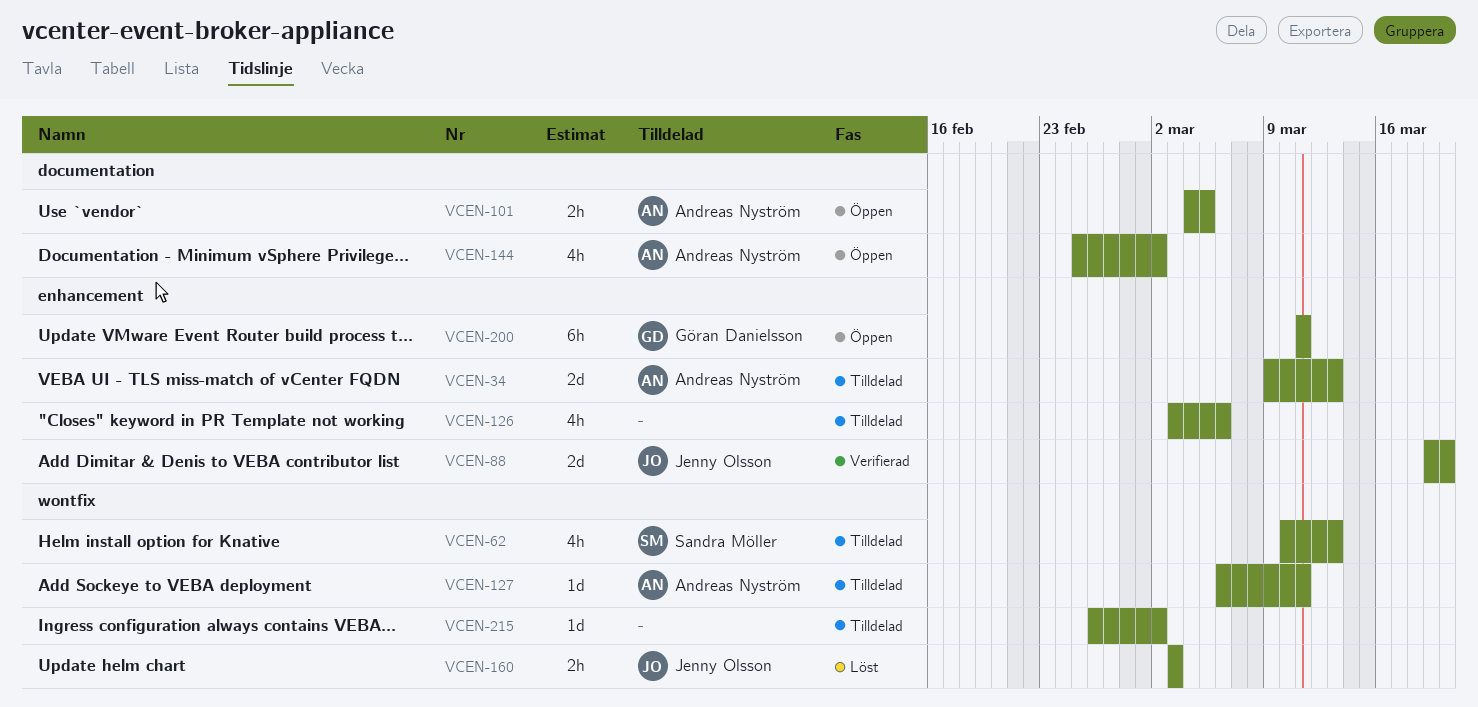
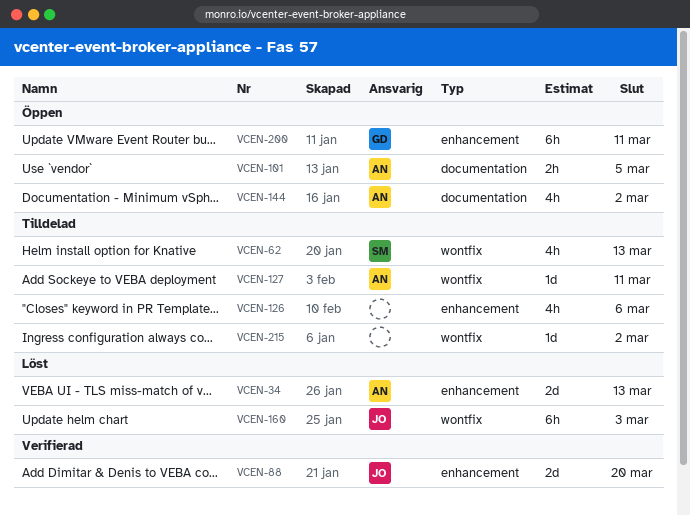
VCEN-34, status: Tilldelad -> Löst
VCEN-160, estimate: 2h -> 6h

